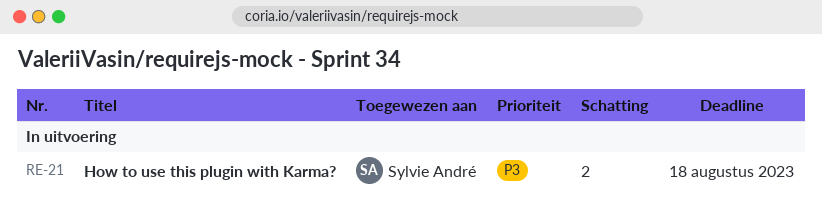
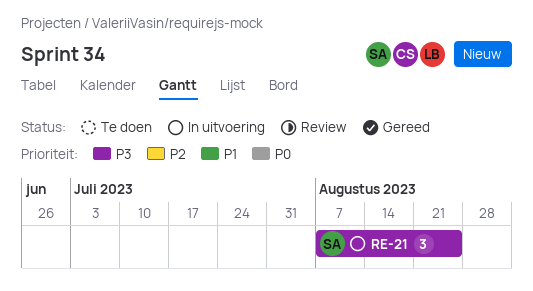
RE-21, estimate: 2 -> 3
RE-21, due: Aug 18 -> Aug 25

